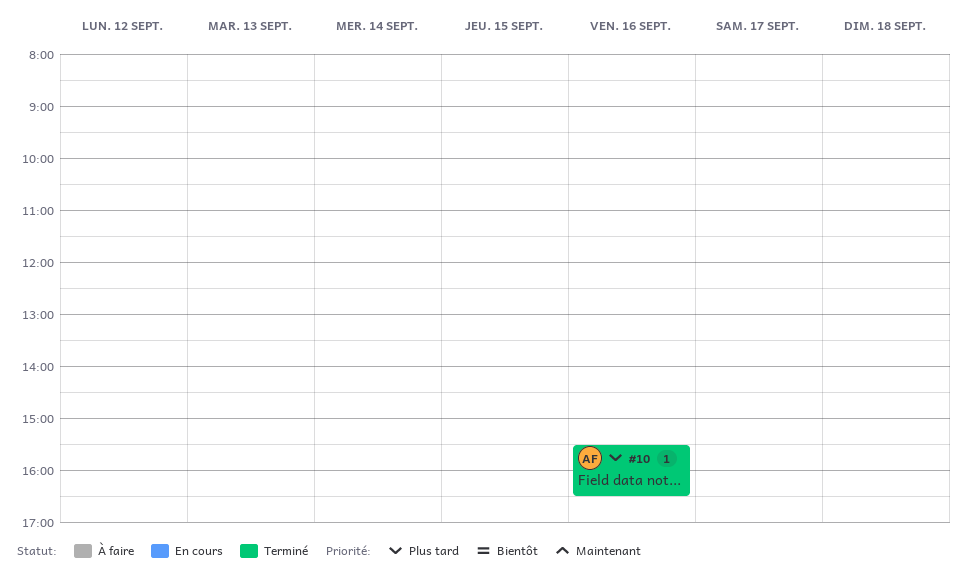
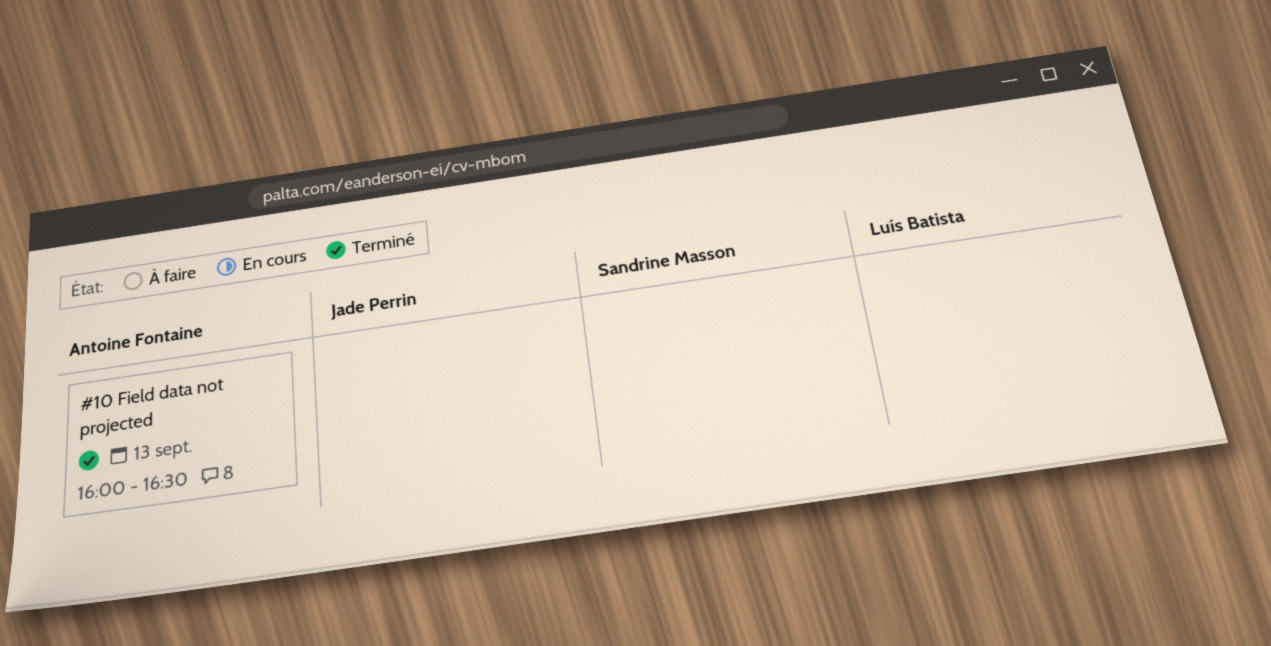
#10, day: Sep 16 -> Sep 13
#10, begins: 15:30 -> 16:00

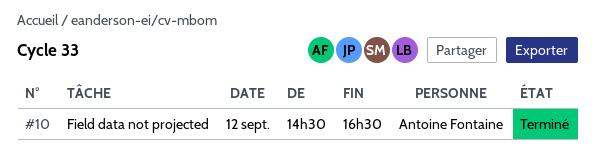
#10, day: Sep 13 -> Sep 12
#10, begins: 16:00 -> 14:30

